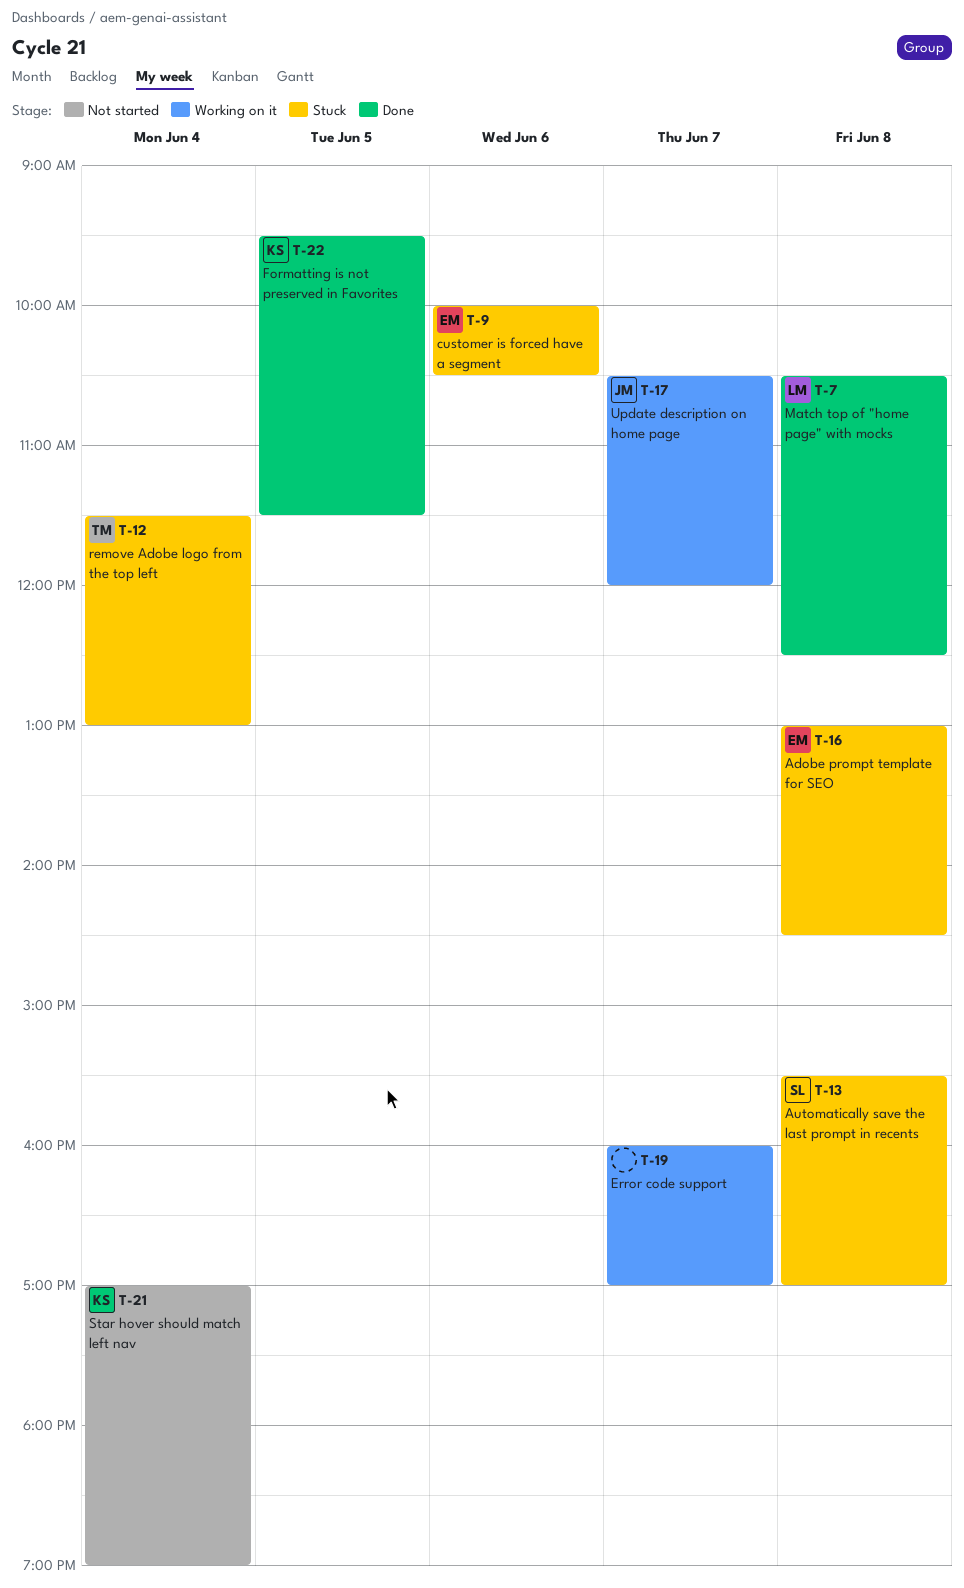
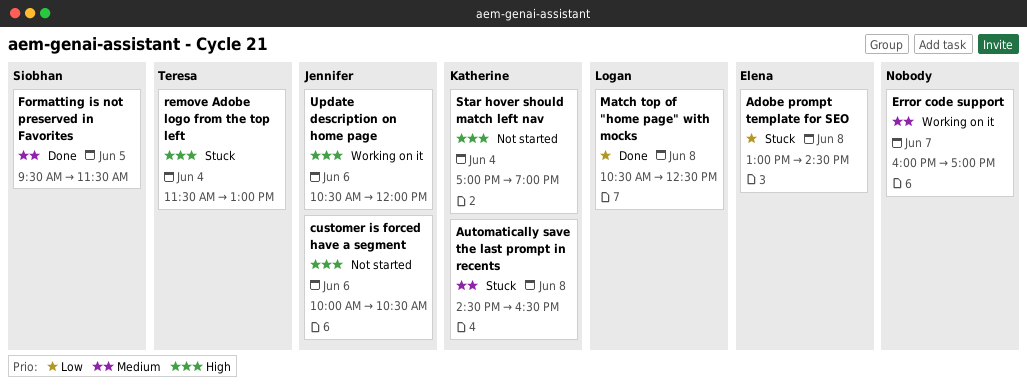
Automatically save the last prompt in recents, owner: Siobhan -> Katherine
Automatically save the last prompt in recents, begins: 15:30 -> 14:30
Automatically save the last prompt in recents, ends: 17:00 -> 16:30
customer is forced have a segment, status: Stuck -> Not started
customer is forced have a segment, owner: Elena -> Jennifer
Formatting is not preserved in Favorites, owner: Katherine -> Siobhan
Update description on home page, day: Jun 7 -> Jun 6

